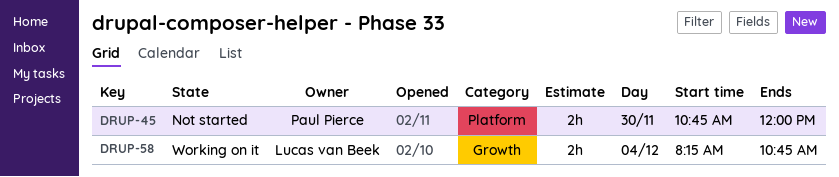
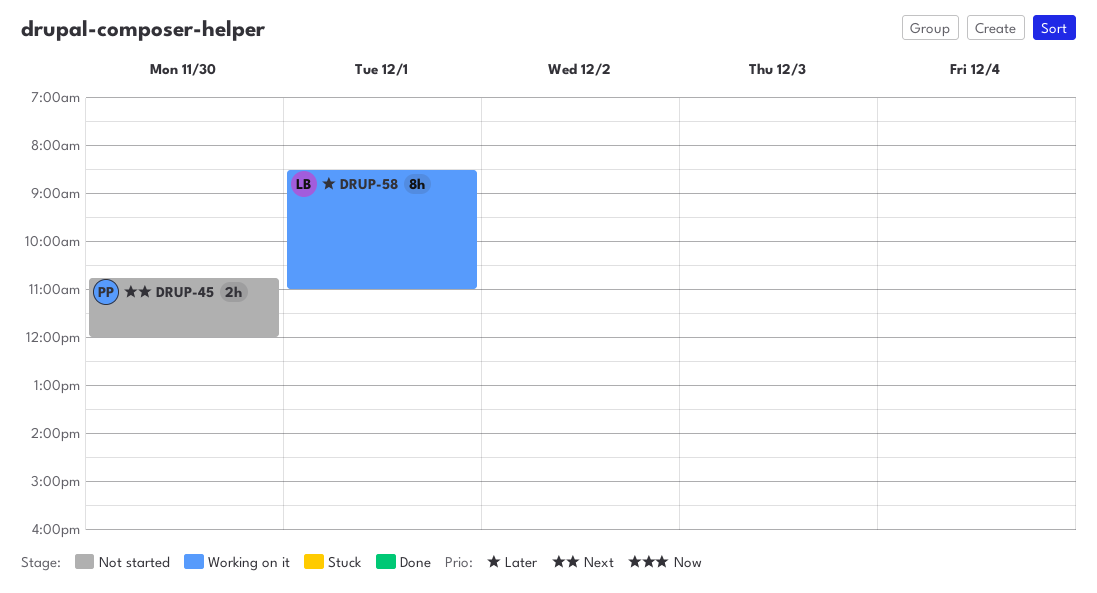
DRUP-58, estimate: 2h -> 8h
DRUP-58, day: Dec 4 -> Dec 1
DRUP-58, begins: 08:15 -> 08:30
DRUP-58, ends: 10:45 -> 11:00

